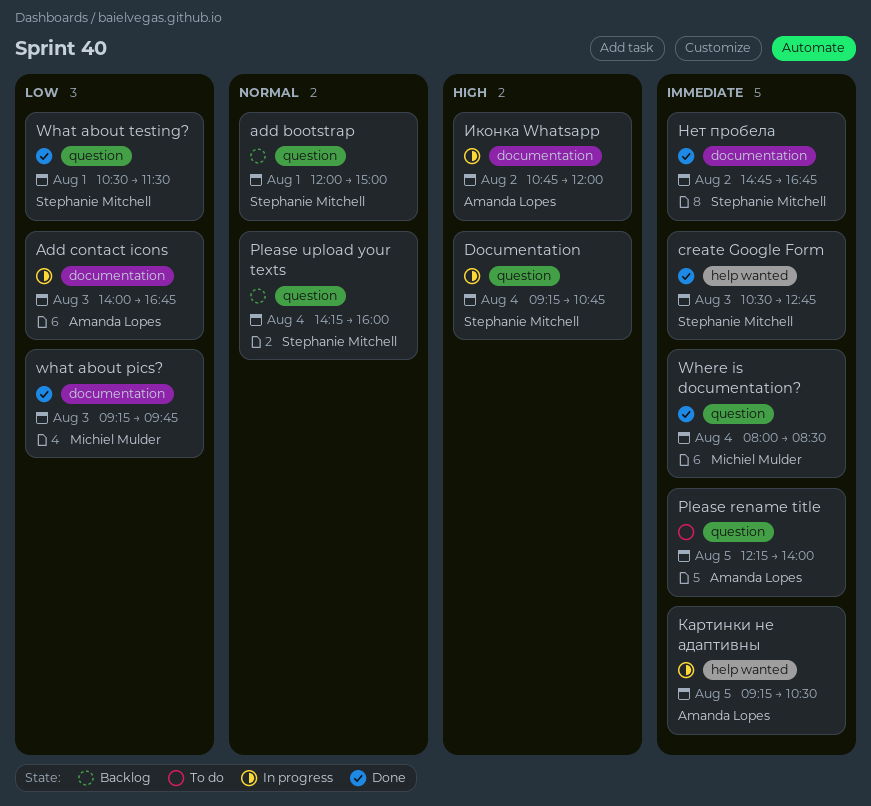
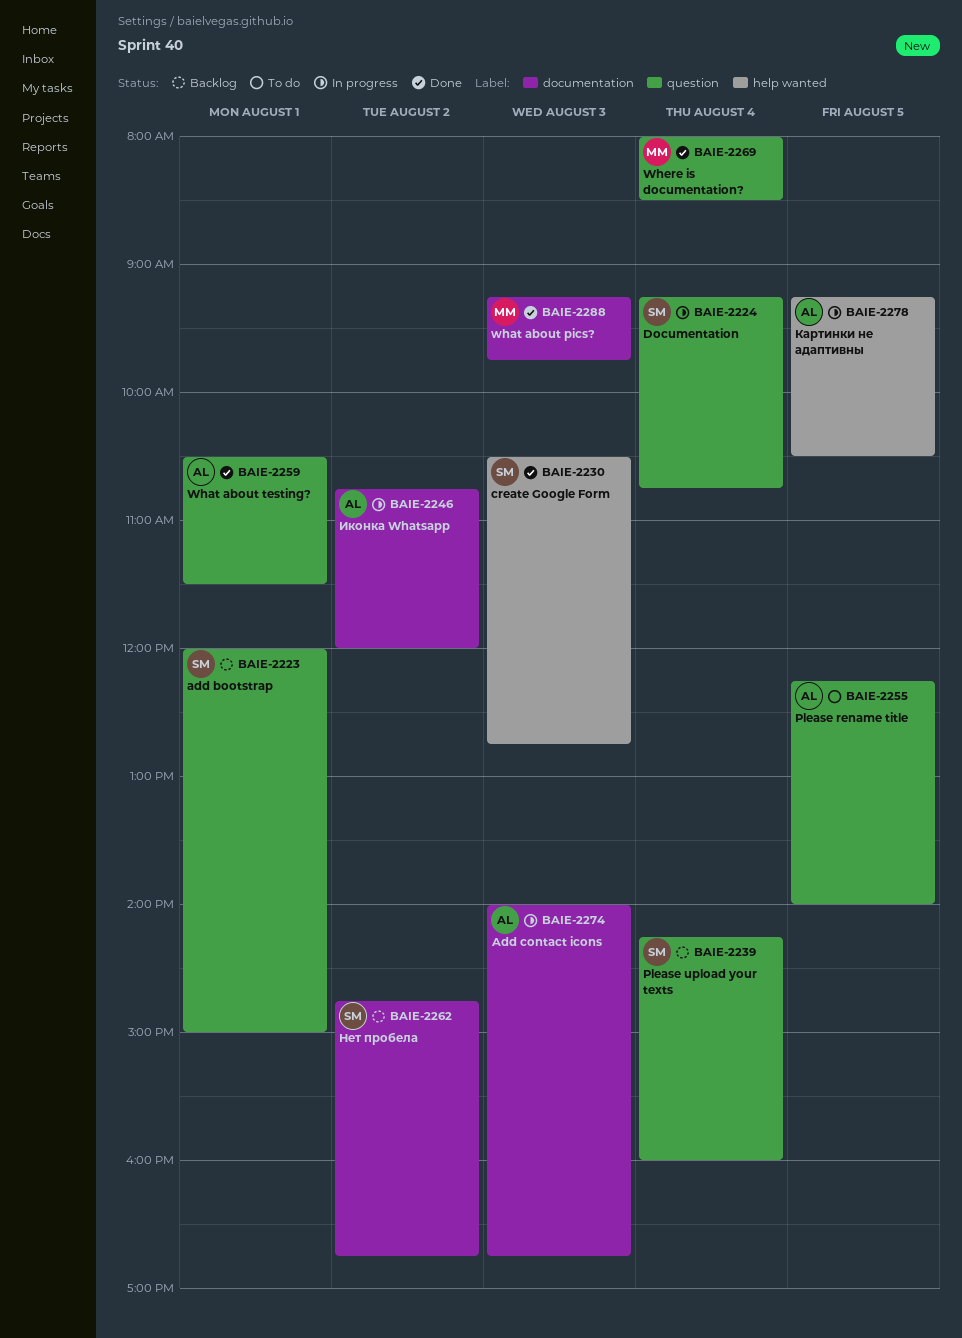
What about testing?, owner: Stephanie Mitchell -> Amanda Lopes
Нет пробела, status: Done -> Backlog

